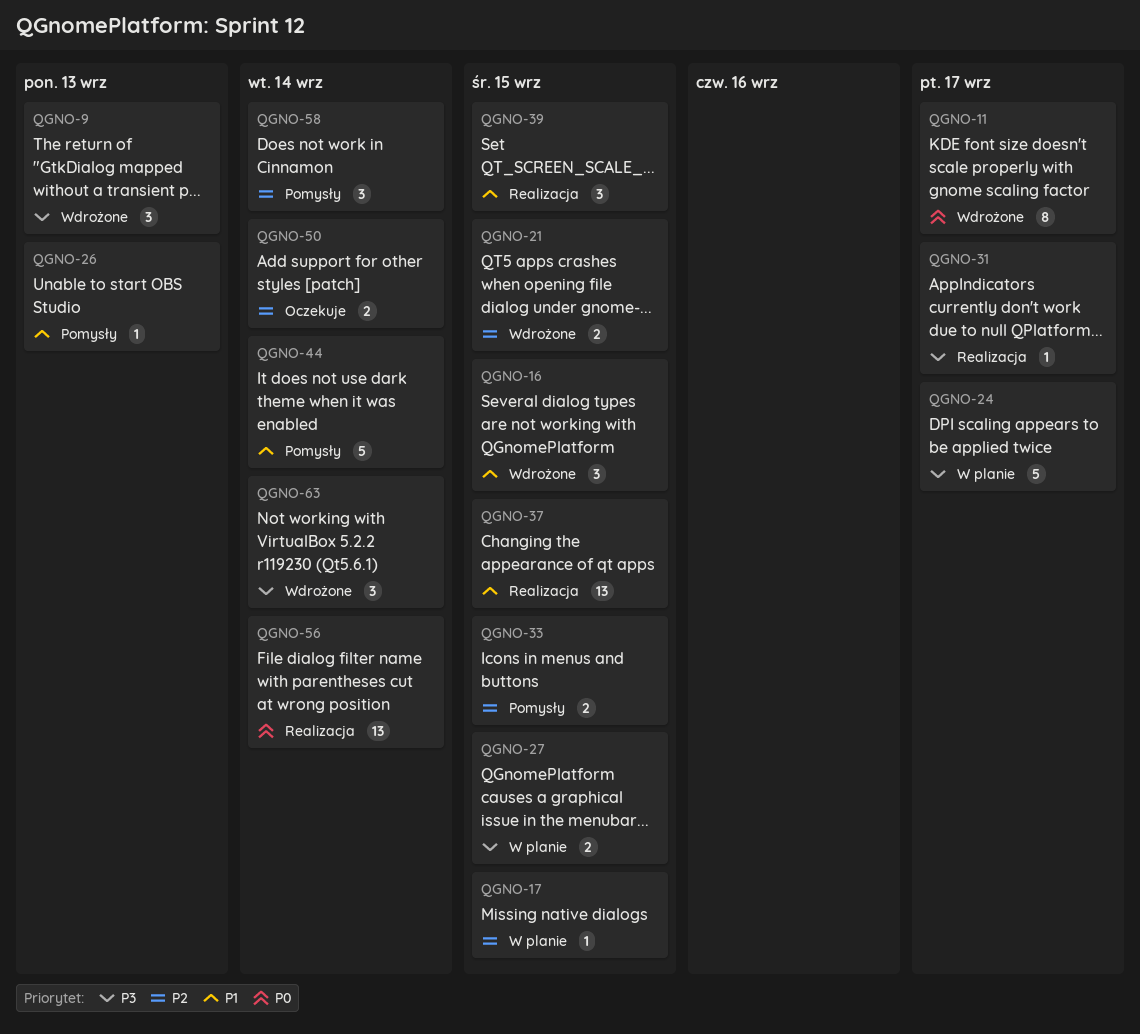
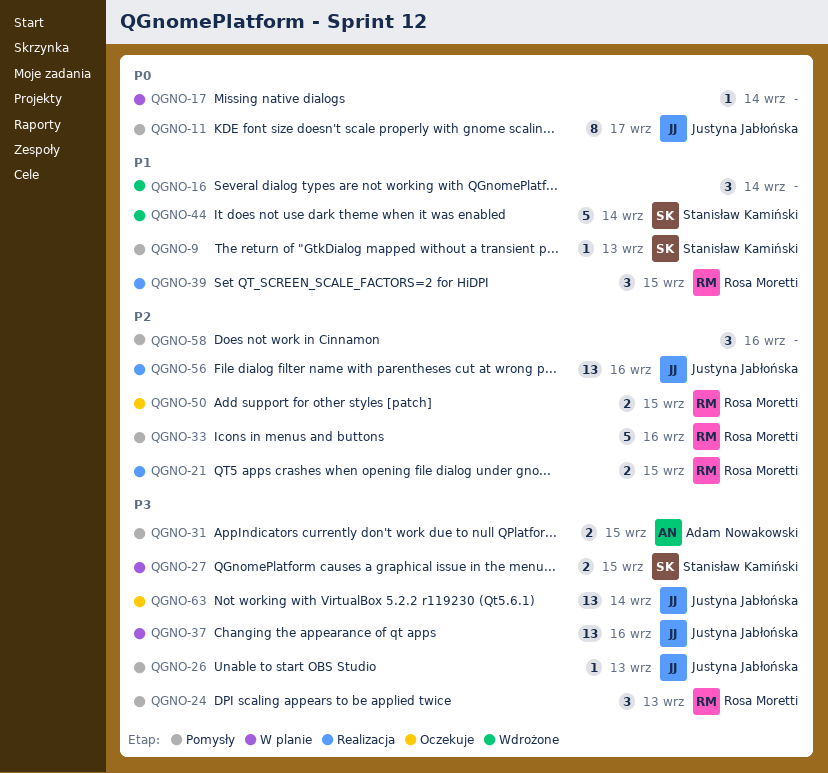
QGNO-9, status: Wdrożone -> Pomysły
QGNO-9, priority: P3 -> P1
QGNO-9, estimate: 3 -> 1
QGNO-11, status: Wdrożone -> Pomysły
QGNO-16, due: Sep 15 -> Sep 14
QGNO-17, priority: P2 -> P0
QGNO-17, due: Sep 15 -> Sep 14
QGNO-21, status: Wdrożone -> Realizacja
QGNO-24, status: W planie -> Pomysły
QGNO-24, estimate: 5 -> 3
QGNO-24, due: Sep 17 -> Sep 13
QGNO-26, priority: P1 -> P3
QGNO-31, status: Realizacja -> Pomysły
QGNO-31, estimate: 1 -> 2
QGNO-31, due: Sep 17 -> Sep 15
QGNO-33, estimate: 2 -> 5
QGNO-33, due: Sep 15 -> Sep 16
QGNO-37, status: Realizacja -> W planie
QGNO-37, priority: P1 -> P3
QGNO-37, due: Sep 15 -> Sep 16
QGNO-44, status: Pomysły -> Wdrożone
QGNO-50, due: Sep 14 -> Sep 15
QGNO-56, priority: P0 -> P2
QGNO-56, due: Sep 14 -> Sep 16
QGNO-58, due: Sep 14 -> Sep 16
QGNO-63, status: Wdrożone -> Oczekuje
QGNO-63, estimate: 3 -> 13

